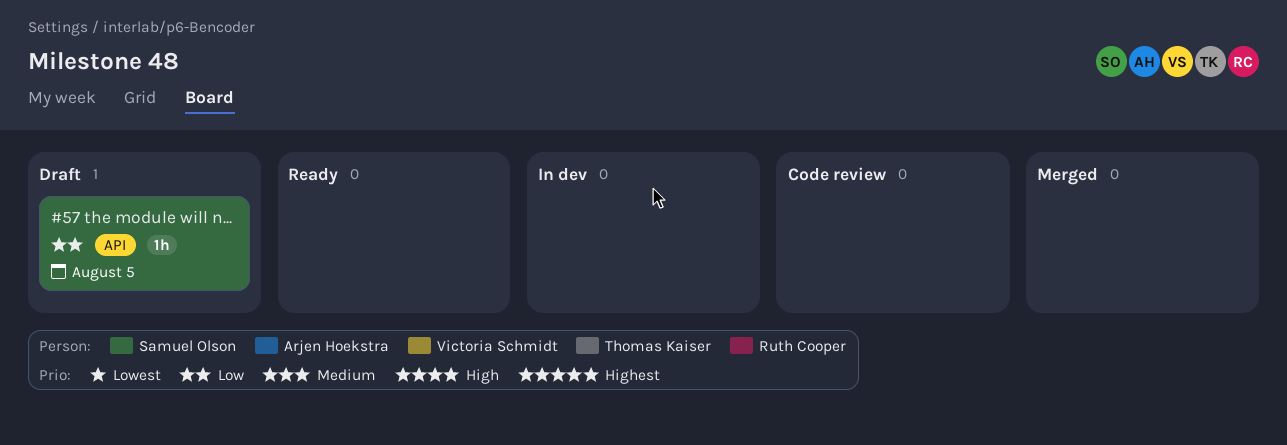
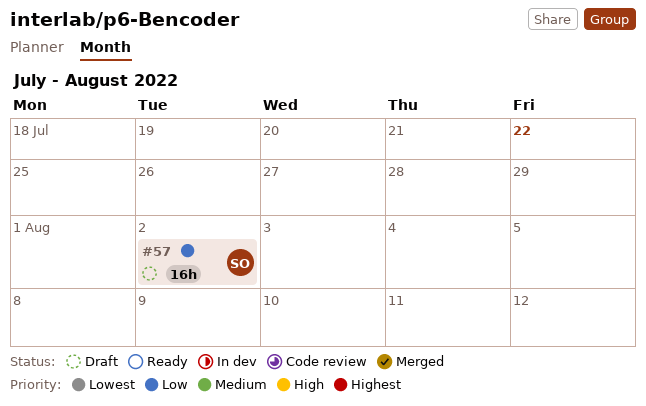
#57, estimate: 1h -> 16h
#57, due: Aug 5 -> Aug 2

